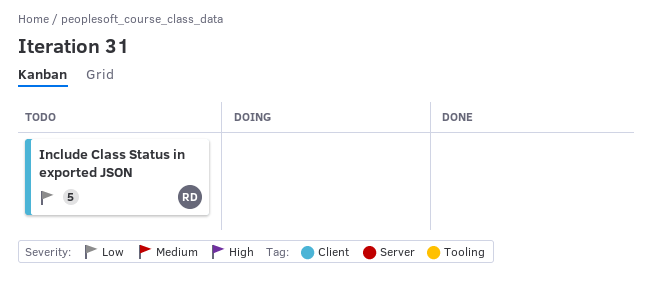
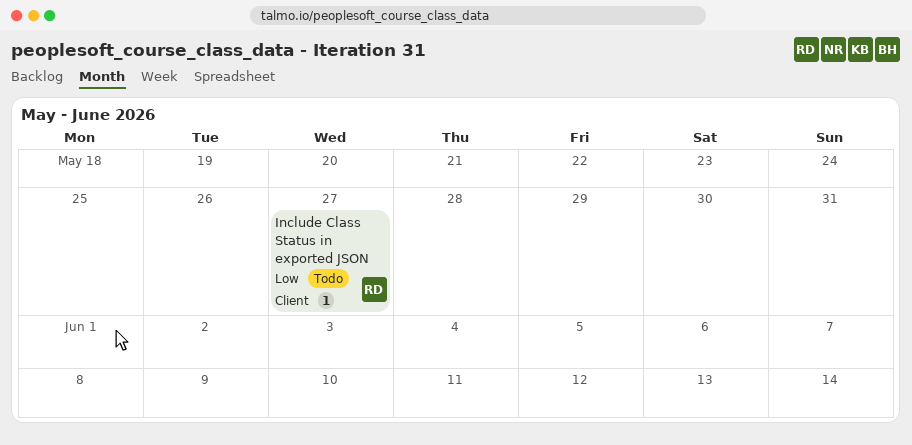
Include Class Status in exported JSON, estimate: 5 -> 1

